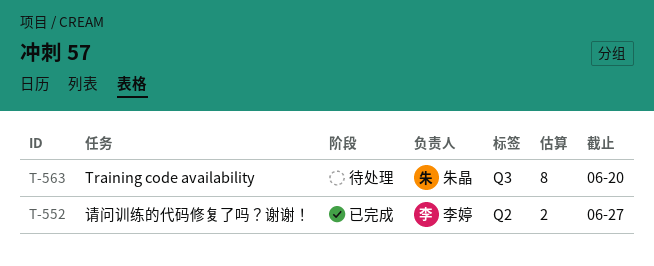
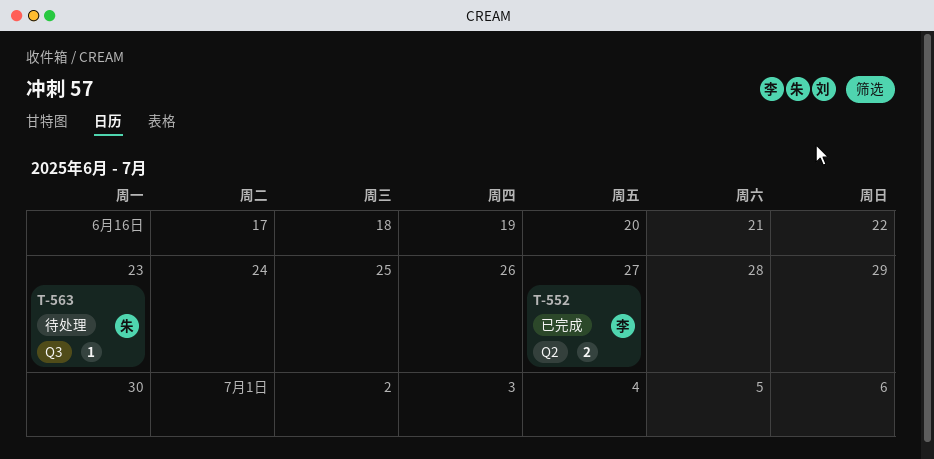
T-563, estimate: 8 -> 1
T-563, due: Jun 20 -> Jun 23

